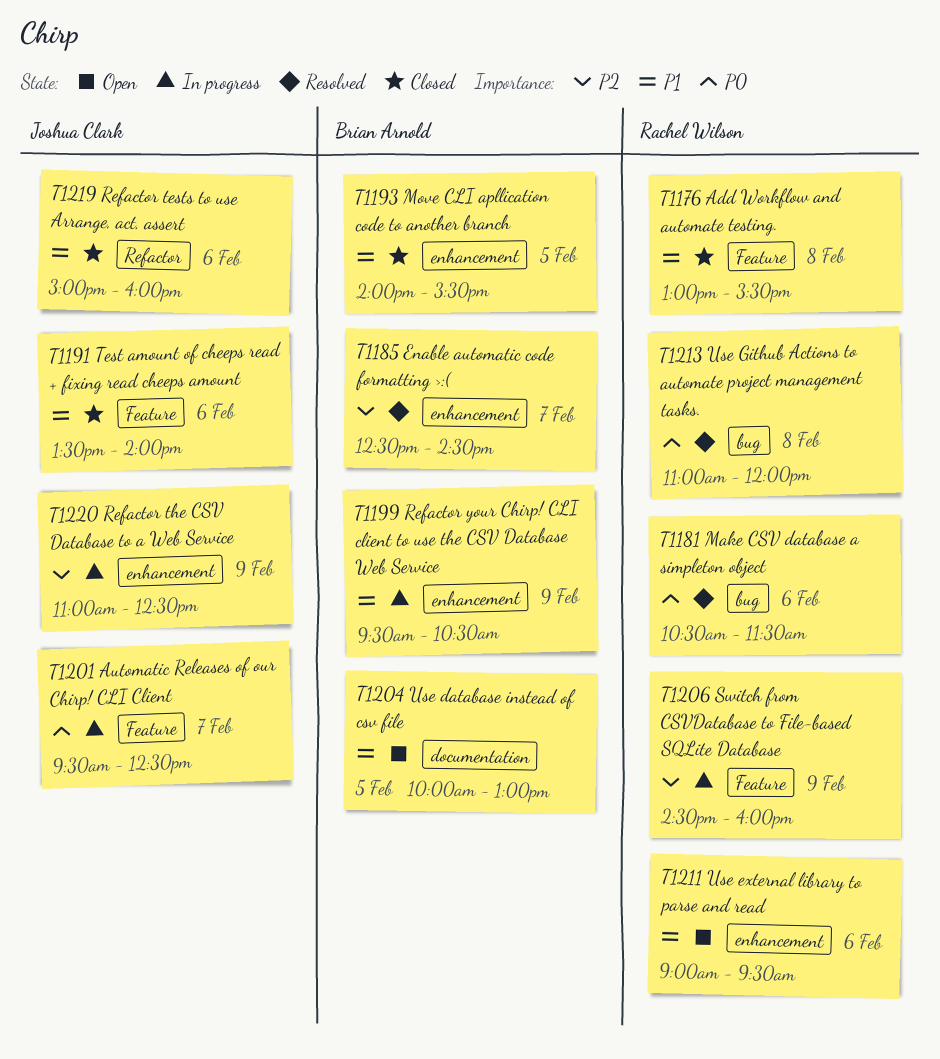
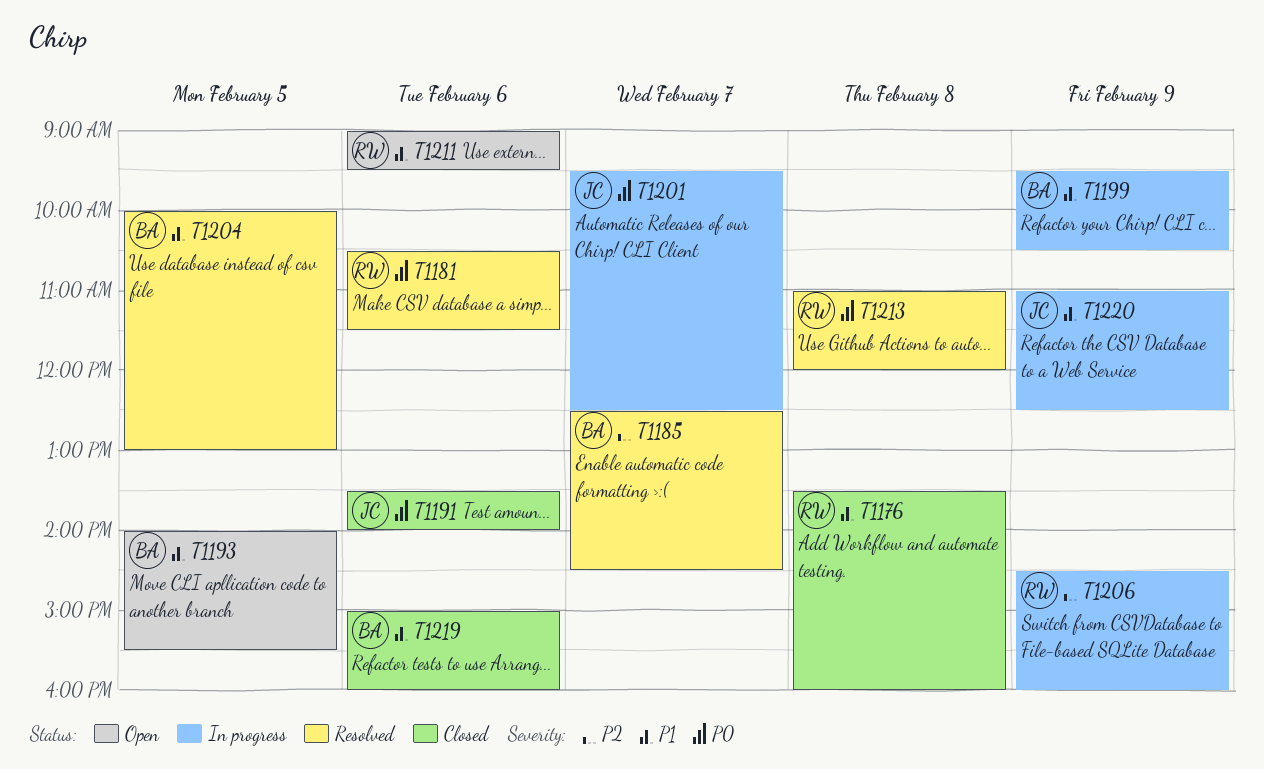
T1176, begins: 13:00 -> 13:30
T1176, ends: 15:30 -> 16:00
T1191, priority: P1 -> P0
T1193, status: Closed -> Open
T1204, status: Open -> Resolved
T1219, owner: Joshua Clark -> Brian Arnold
T1220, priority: P2 -> P1

